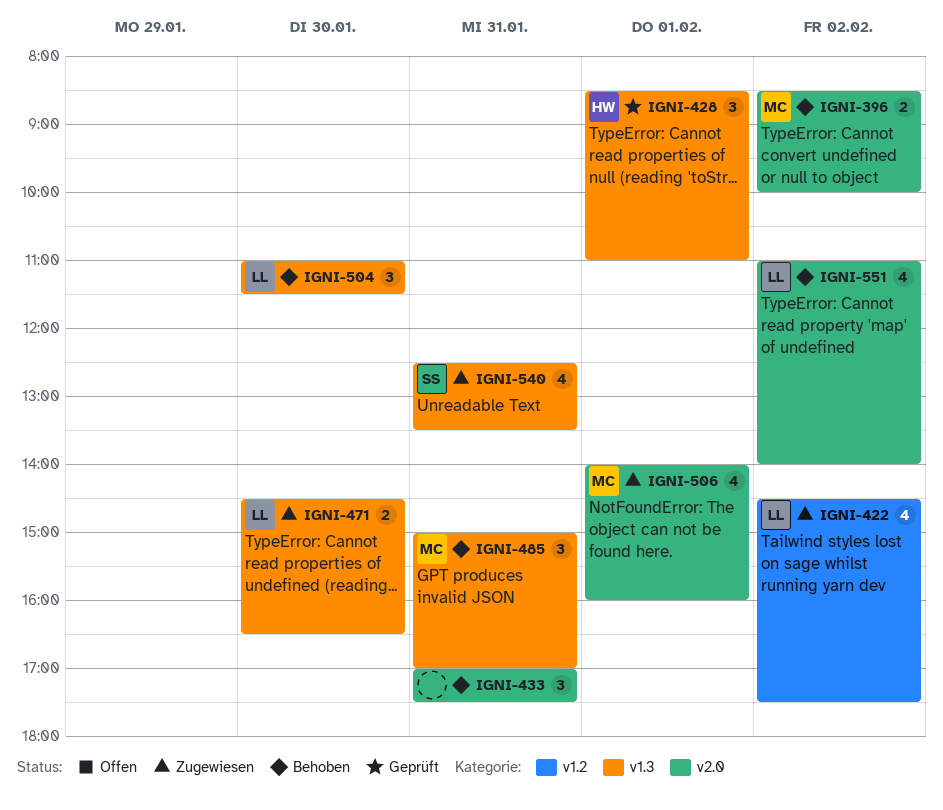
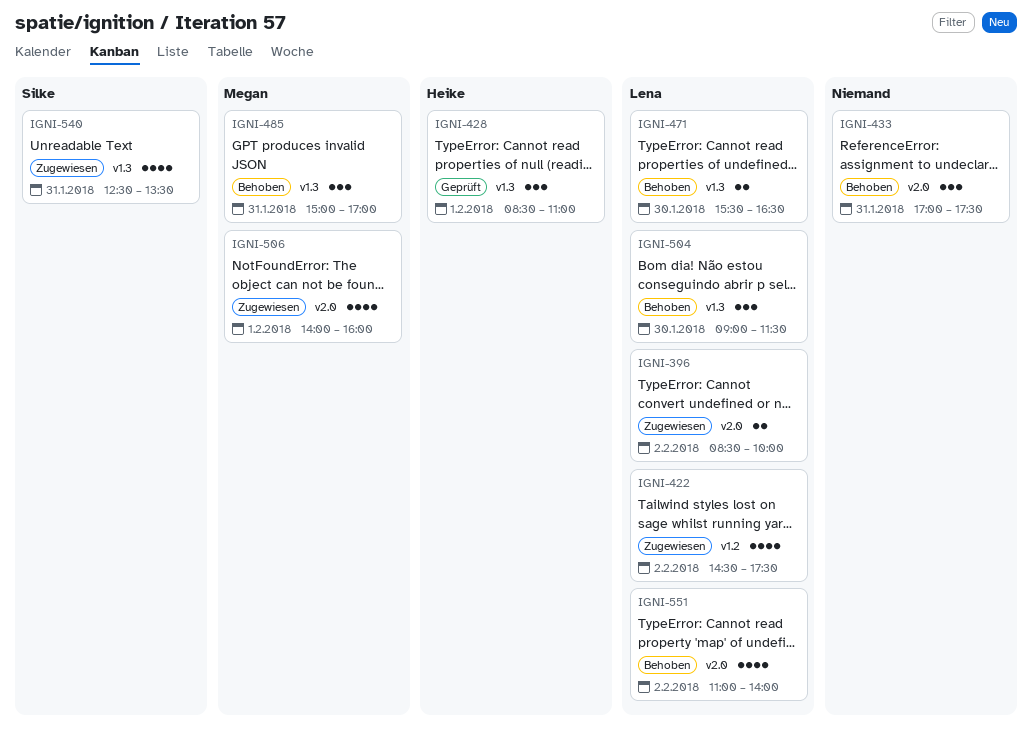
IGNI-396, status: Behoben -> Zugewiesen
IGNI-396, owner: Megan -> Lena
IGNI-471, status: Zugewiesen -> Behoben
IGNI-471, begins: 14:30 -> 15:30
IGNI-504, begins: 11:00 -> 09:00

